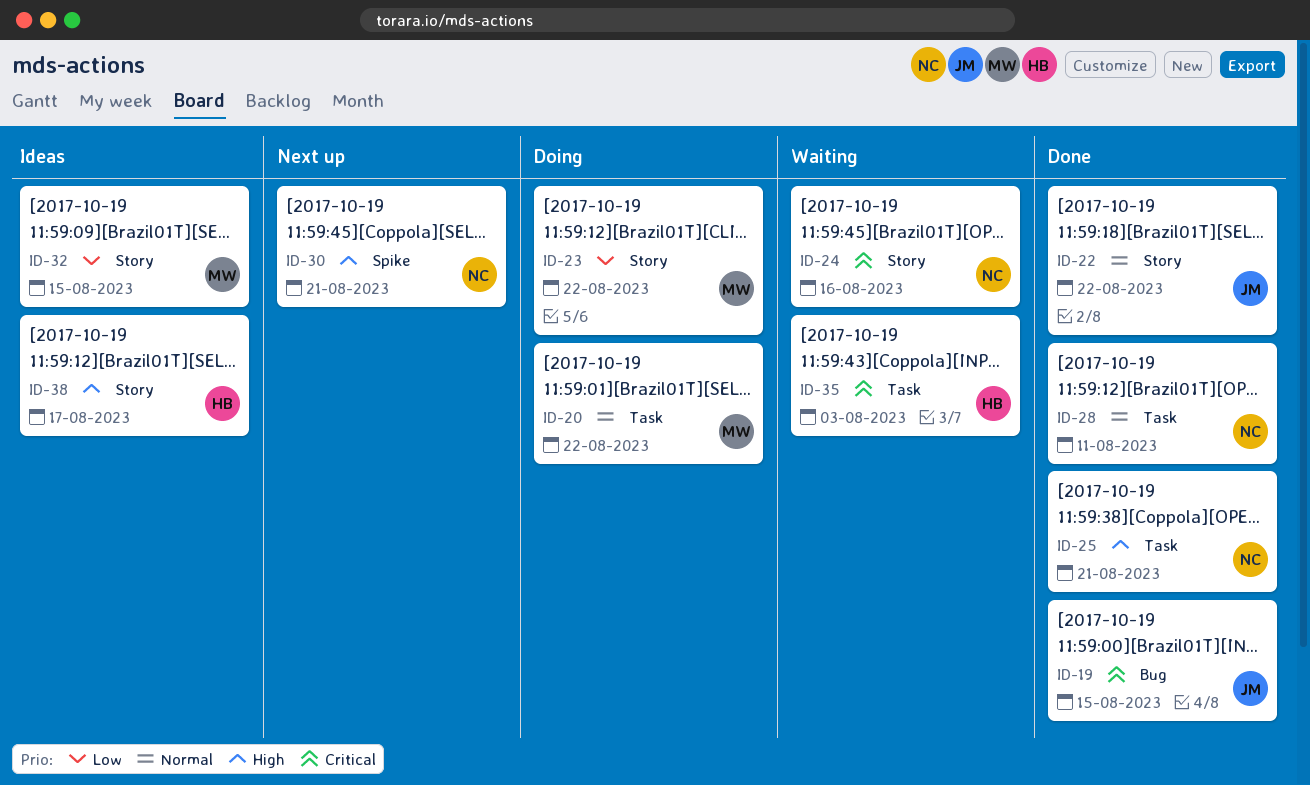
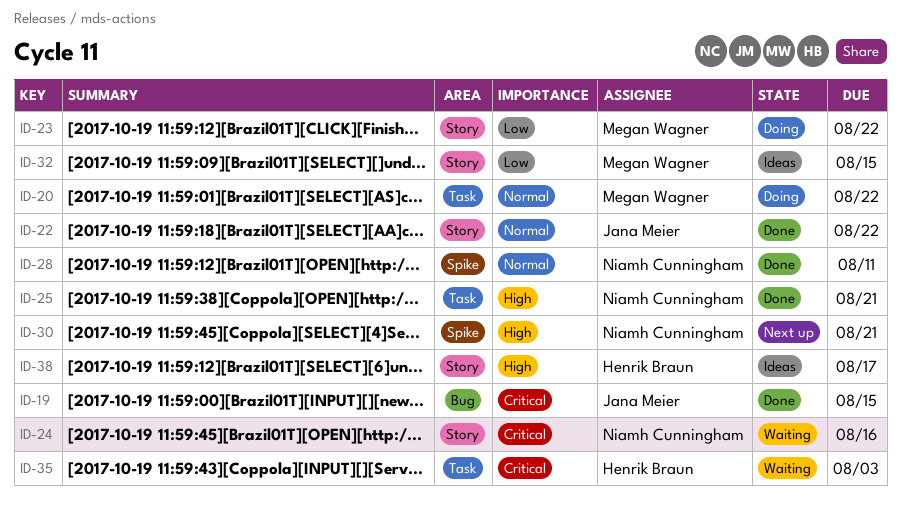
ID-28, label: Task -> Spike

